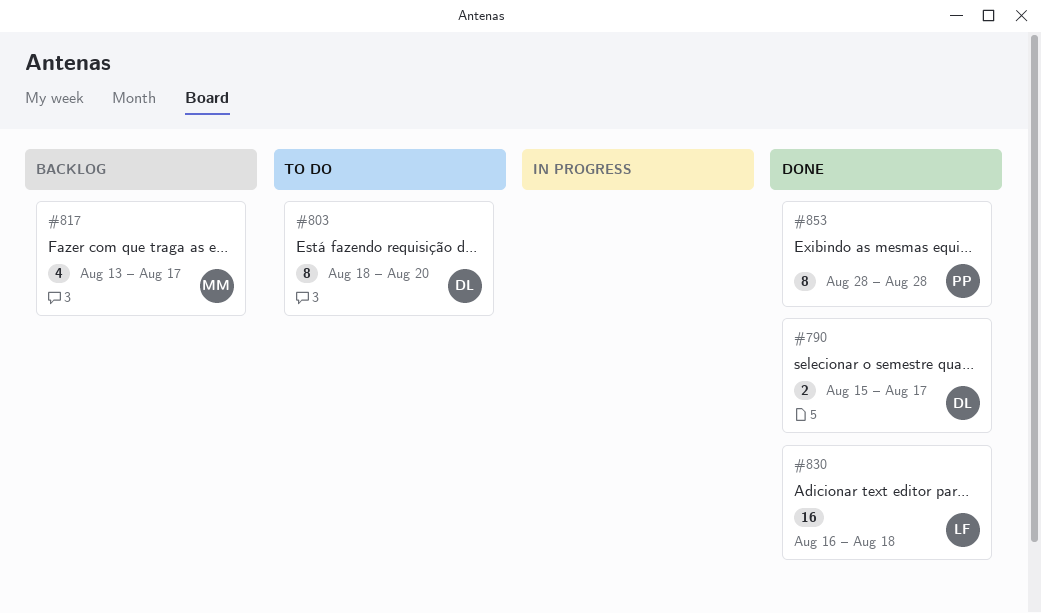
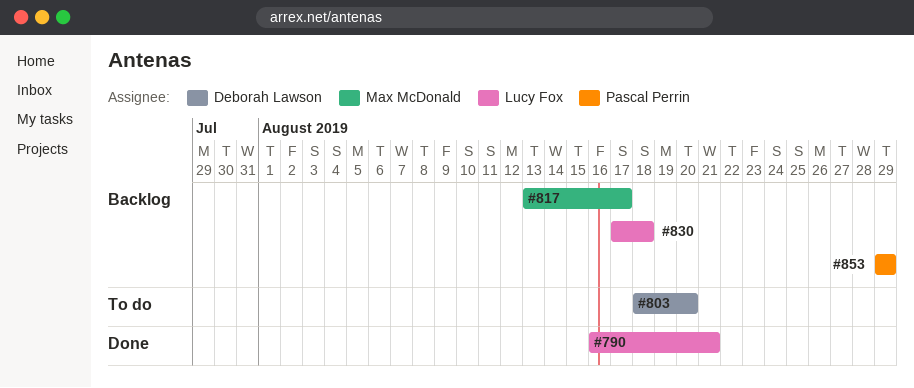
#790, owner: Deborah Lawson -> Lucy Fox
#790, start: Aug 15 -> Aug 16
#790, due: Aug 17 -> Aug 21
#830, status: Done -> Backlog
#830, start: Aug 16 -> Aug 17
#853, status: Done -> Backlog
#853, start: Aug 28 -> Aug 29
#853, due: Aug 28 -> Aug 29

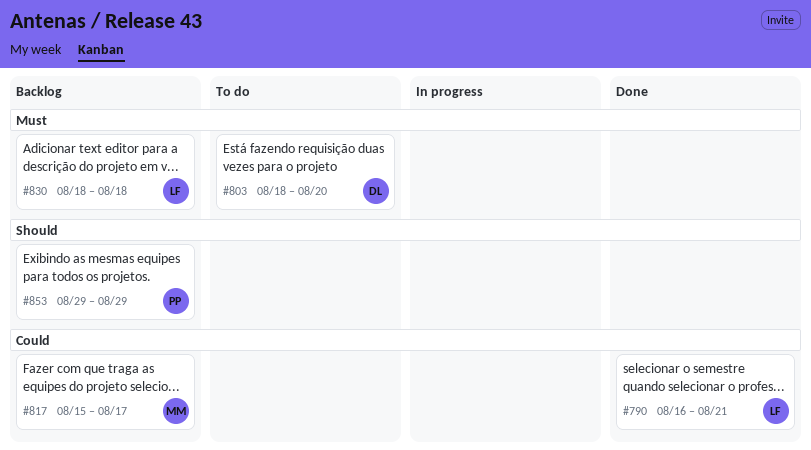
#817, start: Aug 13 -> Aug 15
#830, start: Aug 17 -> Aug 18

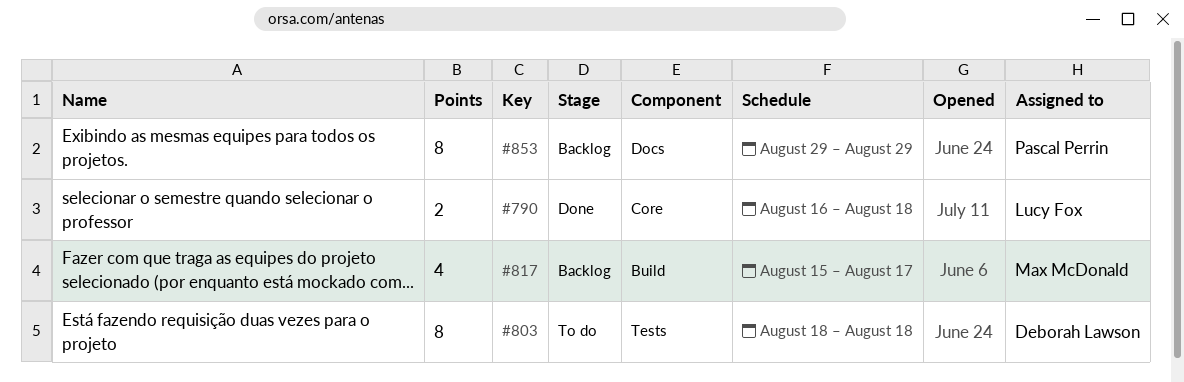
#790, due: Aug 21 -> Aug 18
#803, due: Aug 20 -> Aug 18
#830: present -> none

